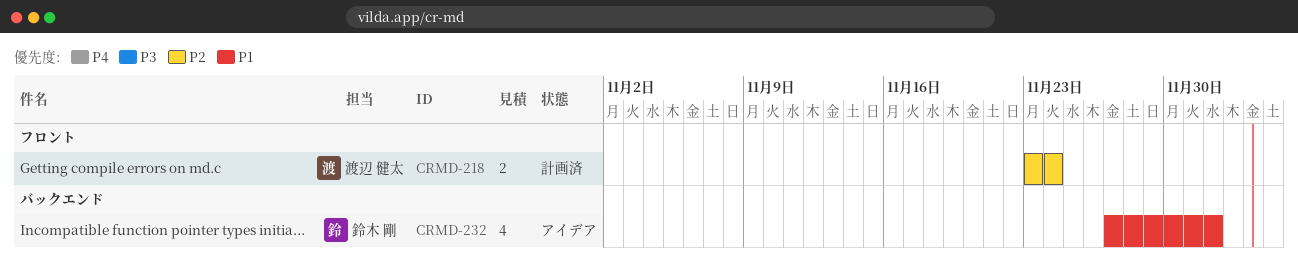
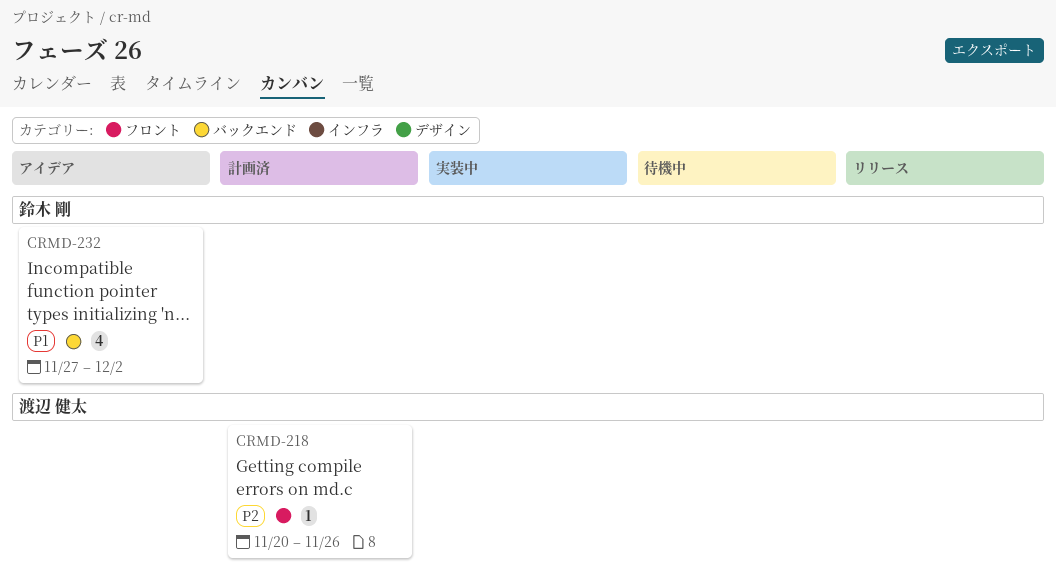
CRMD-218, estimate: 2 -> 1
CRMD-218, start: Nov 23 -> Nov 20
CRMD-218, due: Nov 24 -> Nov 26

